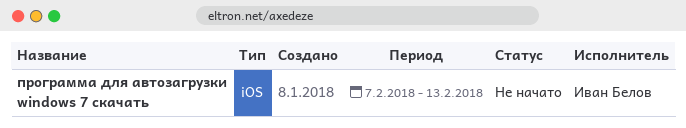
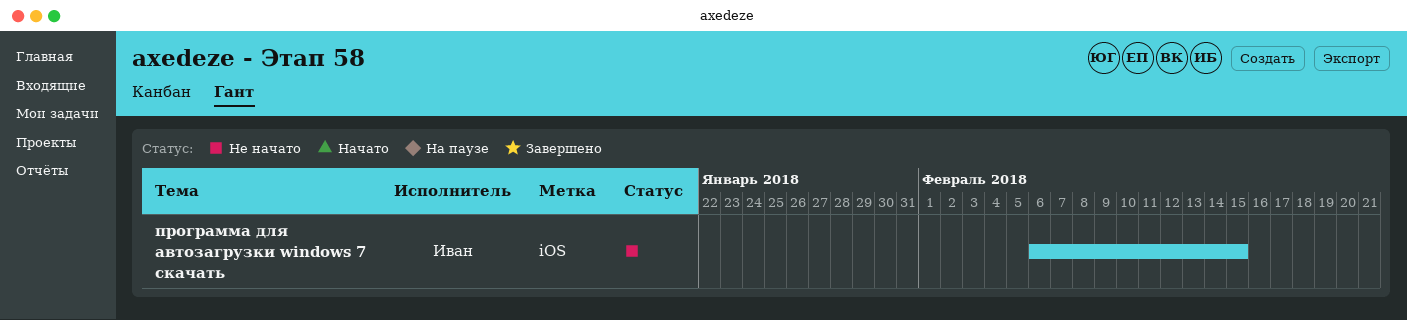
программа для автозагрузки windows 7 скачать, start: Feb 7 -> Feb 6
программа для автозагрузки windows 7 скачать, due: Feb 13 -> Feb 15

